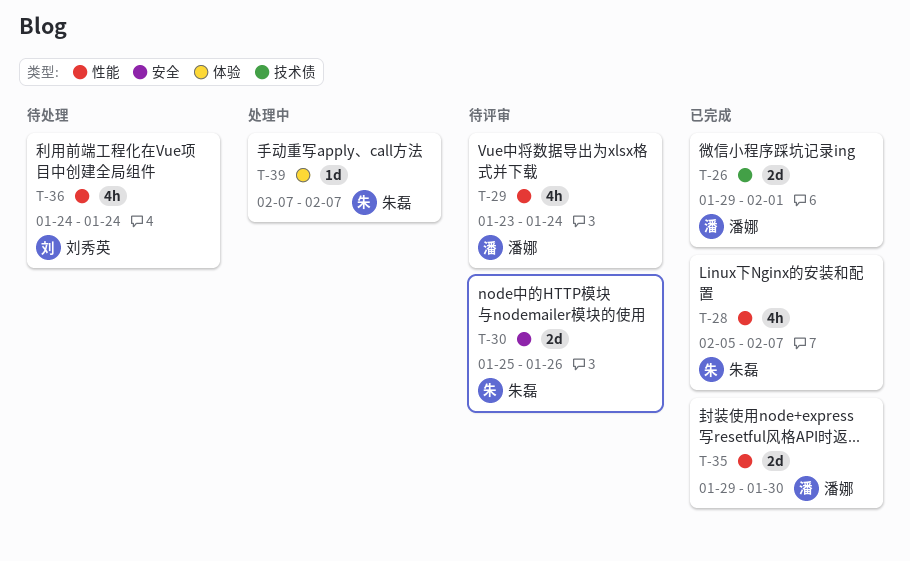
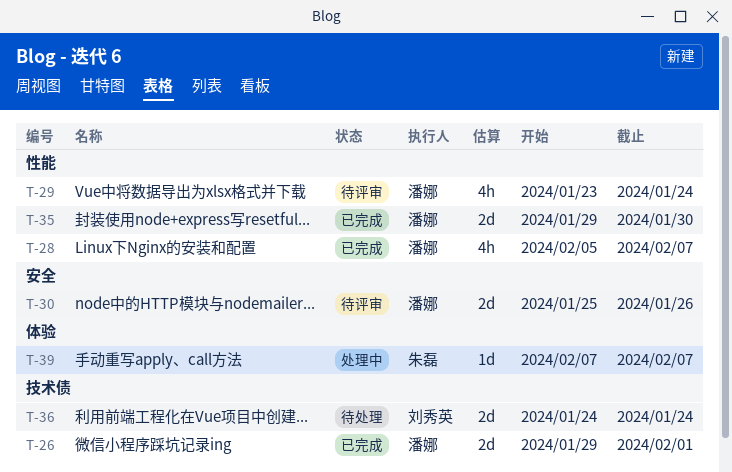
T-28, owner: 朱磊 -> 潘娜
T-30, owner: 朱磊 -> 潘娜
T-36, label: 性能 -> 技术债
T-36, estimate: 4h -> 2d

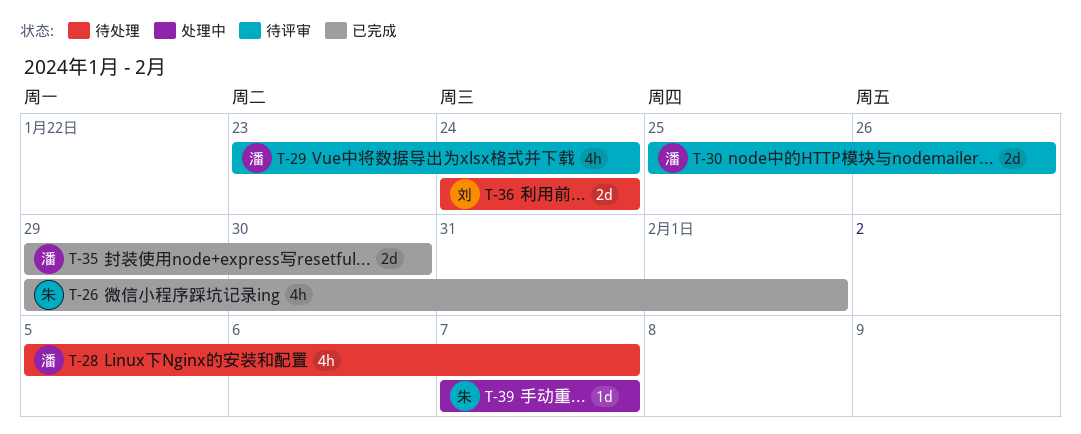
T-26, owner: 潘娜 -> 朱磊
T-26, estimate: 2d -> 4h
T-28, status: 已完成 -> 待处理

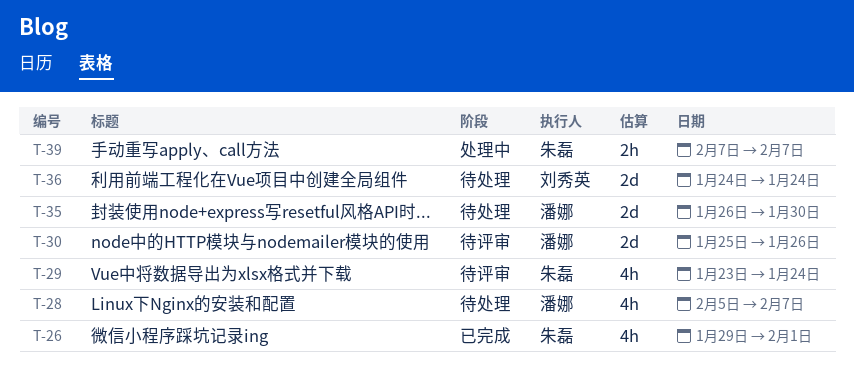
T-29, owner: 潘娜 -> 朱磊
T-35, status: 已完成 -> 待处理
T-35, start: Jan 29 -> Jan 26
T-39, estimate: 1d -> 2h

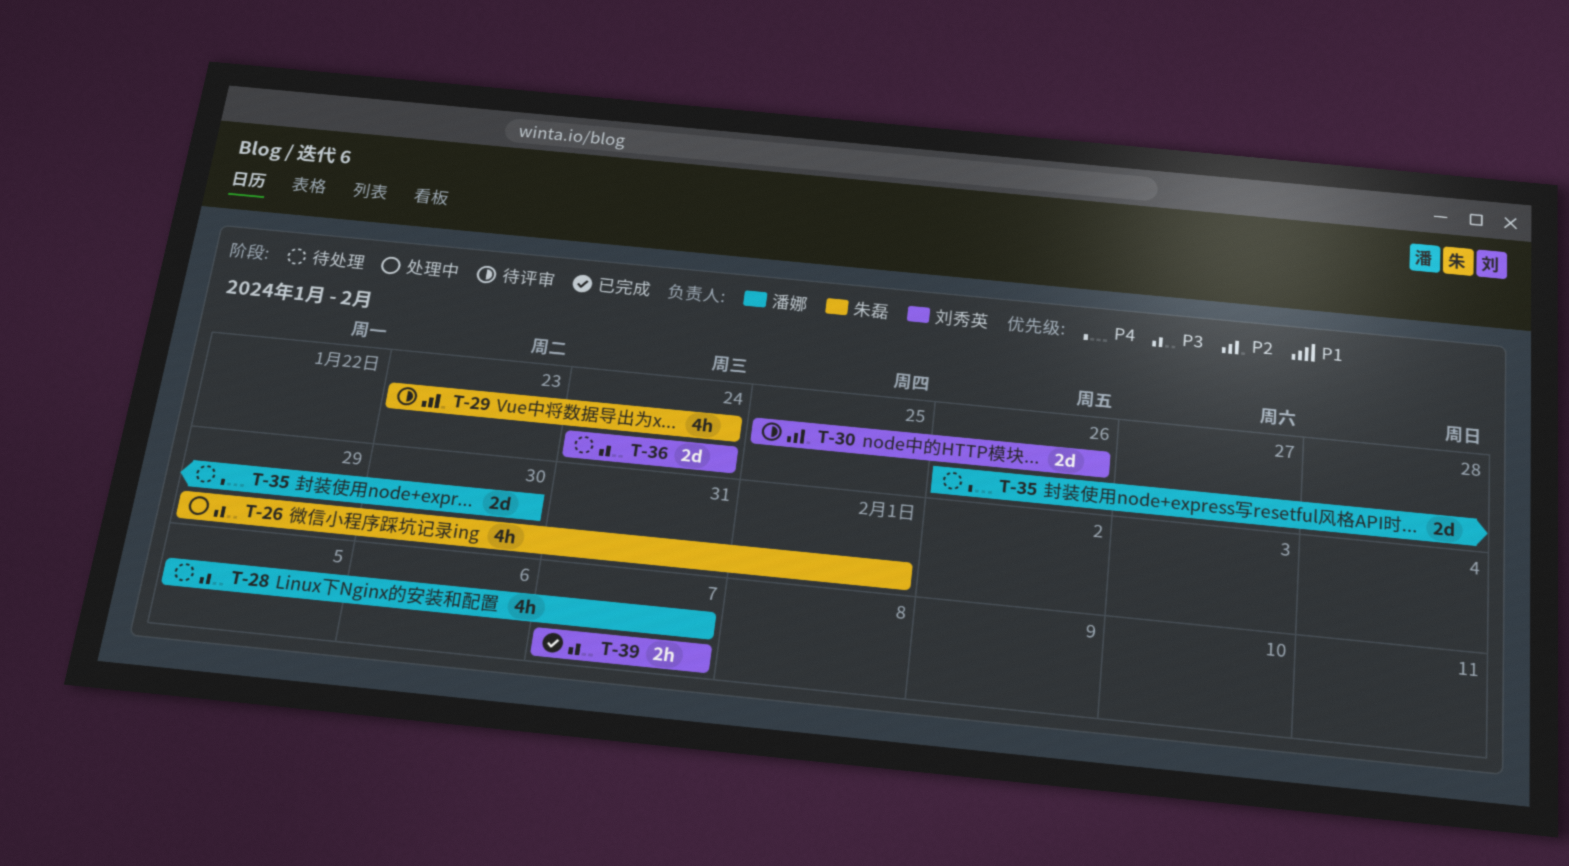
T-26, status: 已完成 -> 处理中
T-30, owner: 潘娜 -> 刘秀英
T-39, status: 处理中 -> 已完成
T-39, owner: 朱磊 -> 刘秀英

